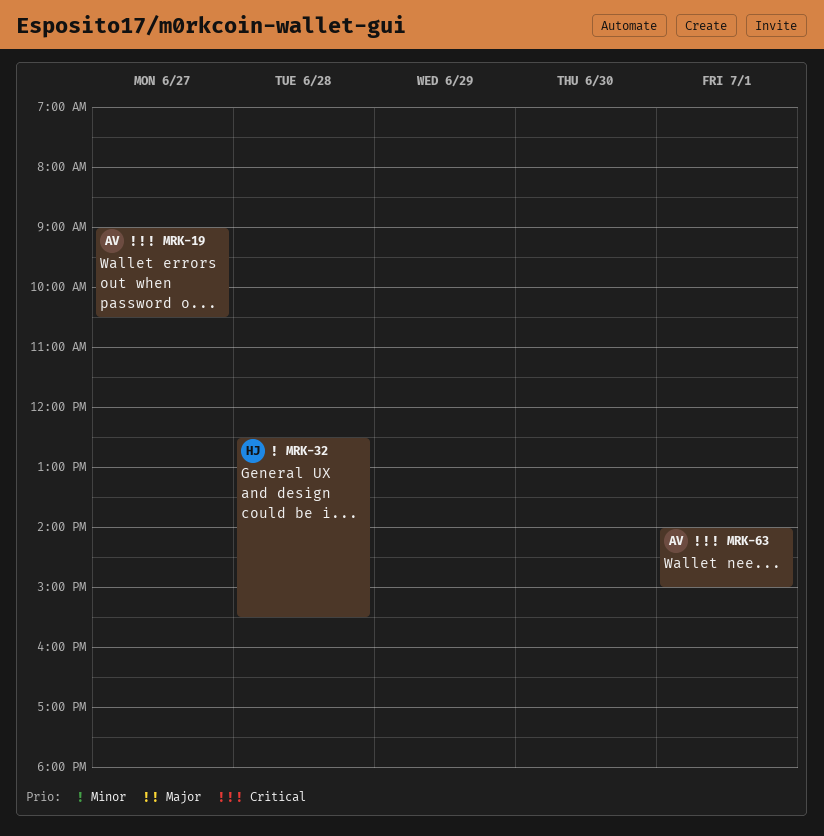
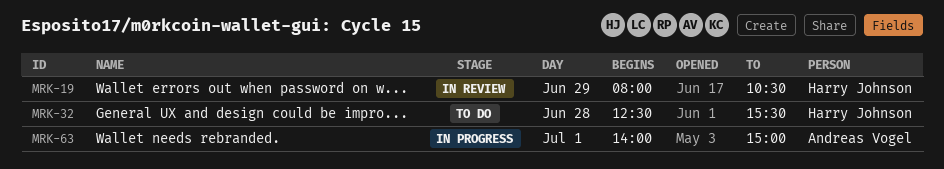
MRK-19, owner: Andreas Vogel -> Harry Johnson
MRK-19, day: Jun 27 -> Jun 29
MRK-19, begins: 09:00 -> 08:00

